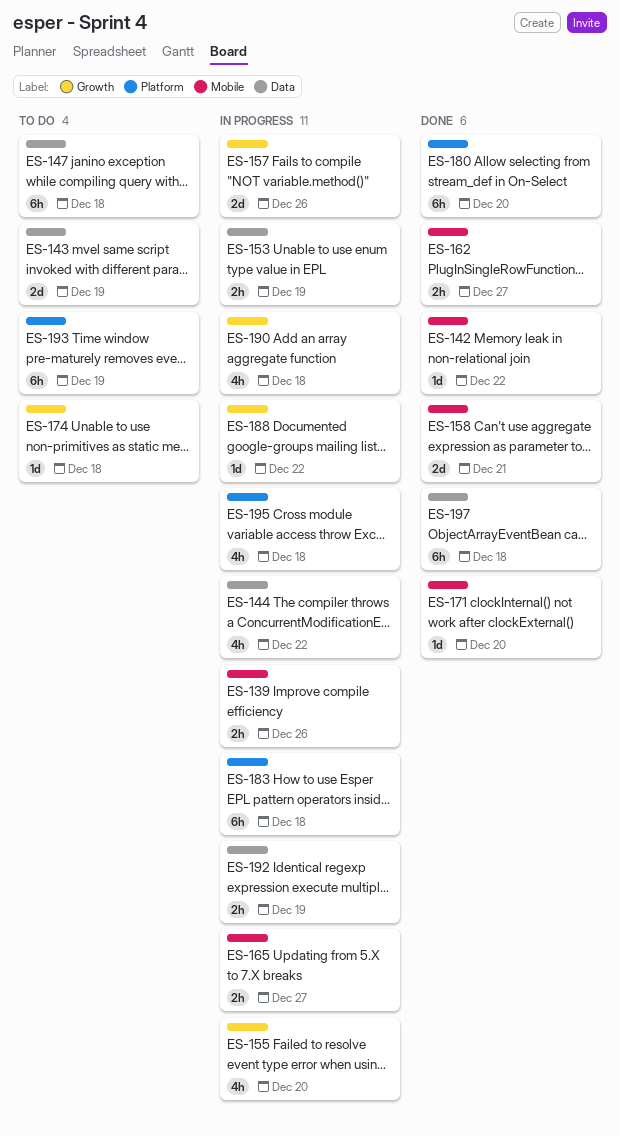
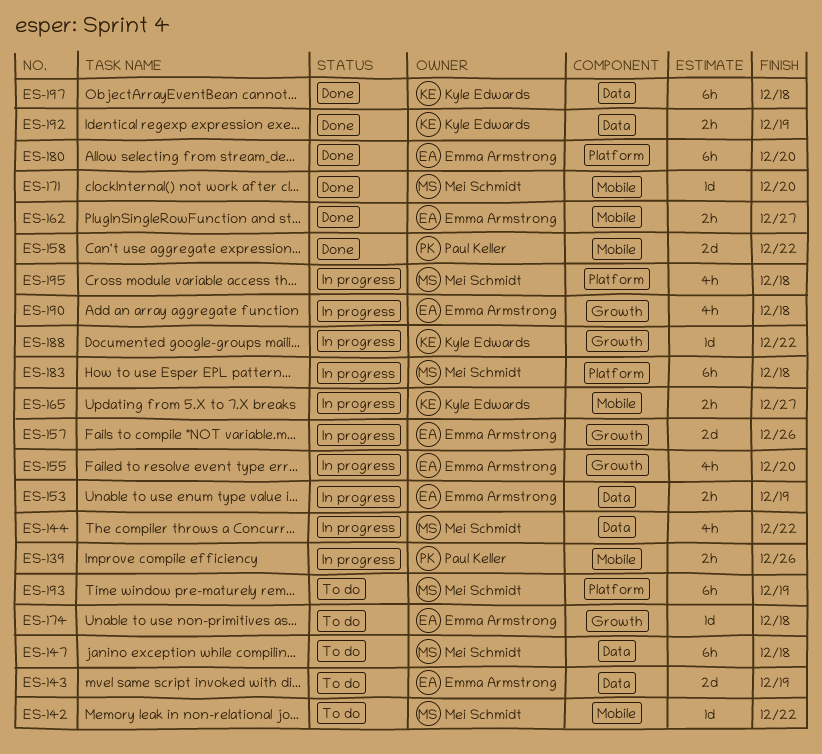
ES-142, status: Done -> To do
ES-158, due: Dec 21 -> Dec 22
ES-192, status: In progress -> Done

